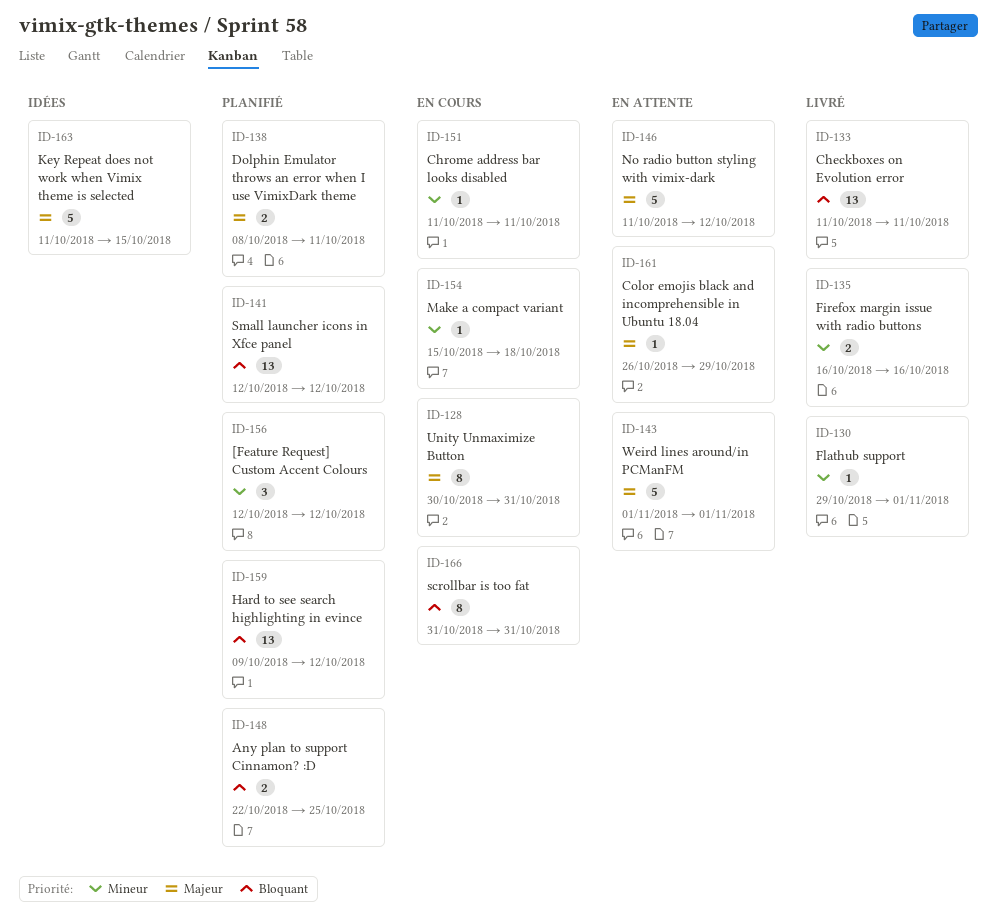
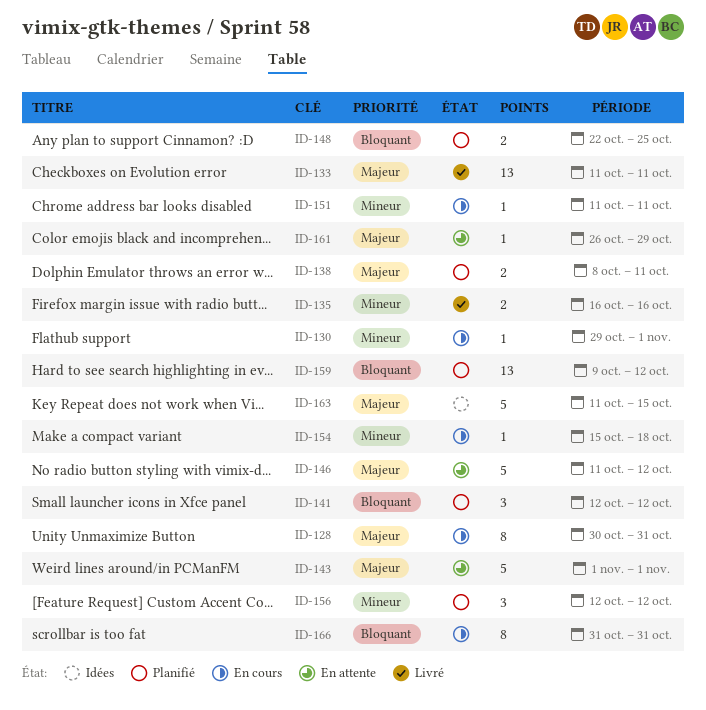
ID-130, status: Livré -> En cours
ID-133, priority: Bloquant -> Majeur
ID-141, estimate: 13 -> 3

